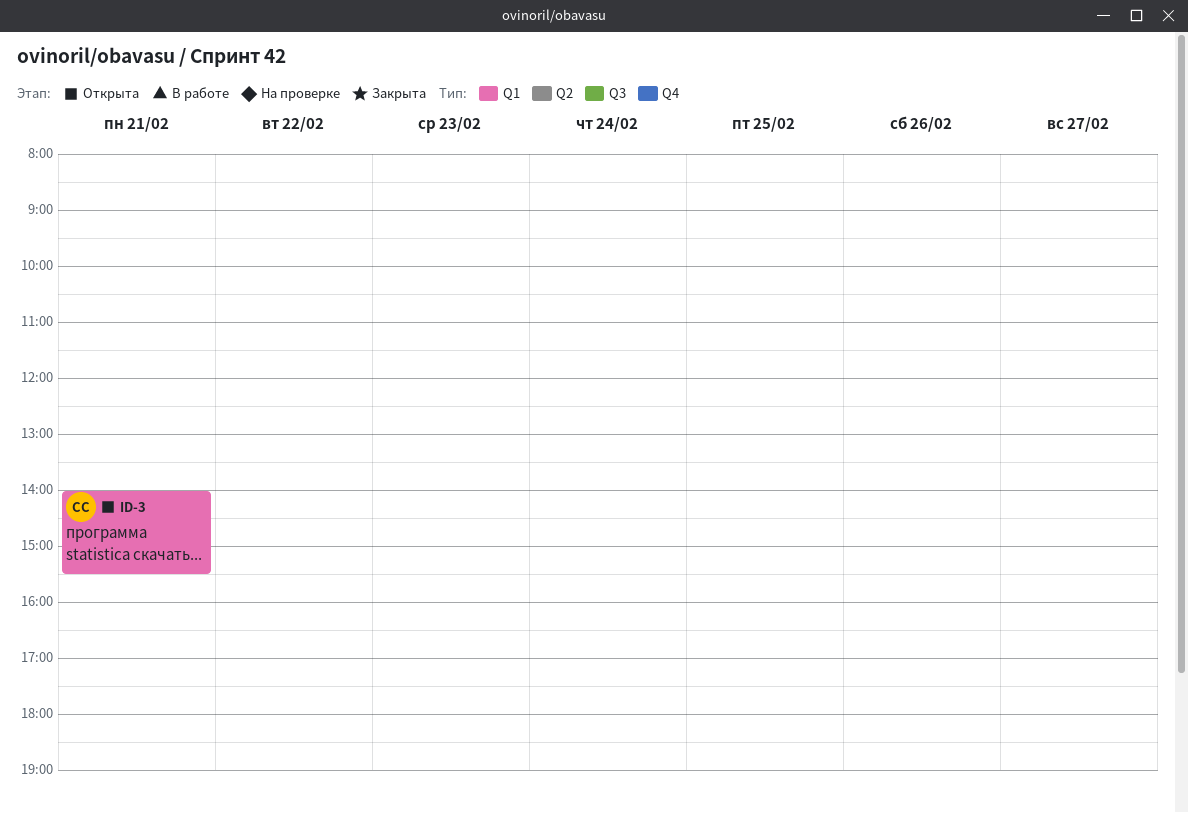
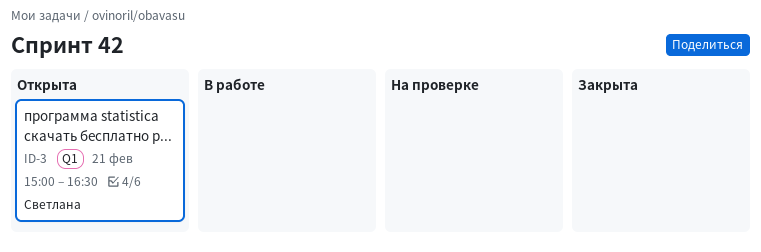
ID-3, begins: 14:00 -> 15:00
ID-3, ends: 15:30 -> 16:30

